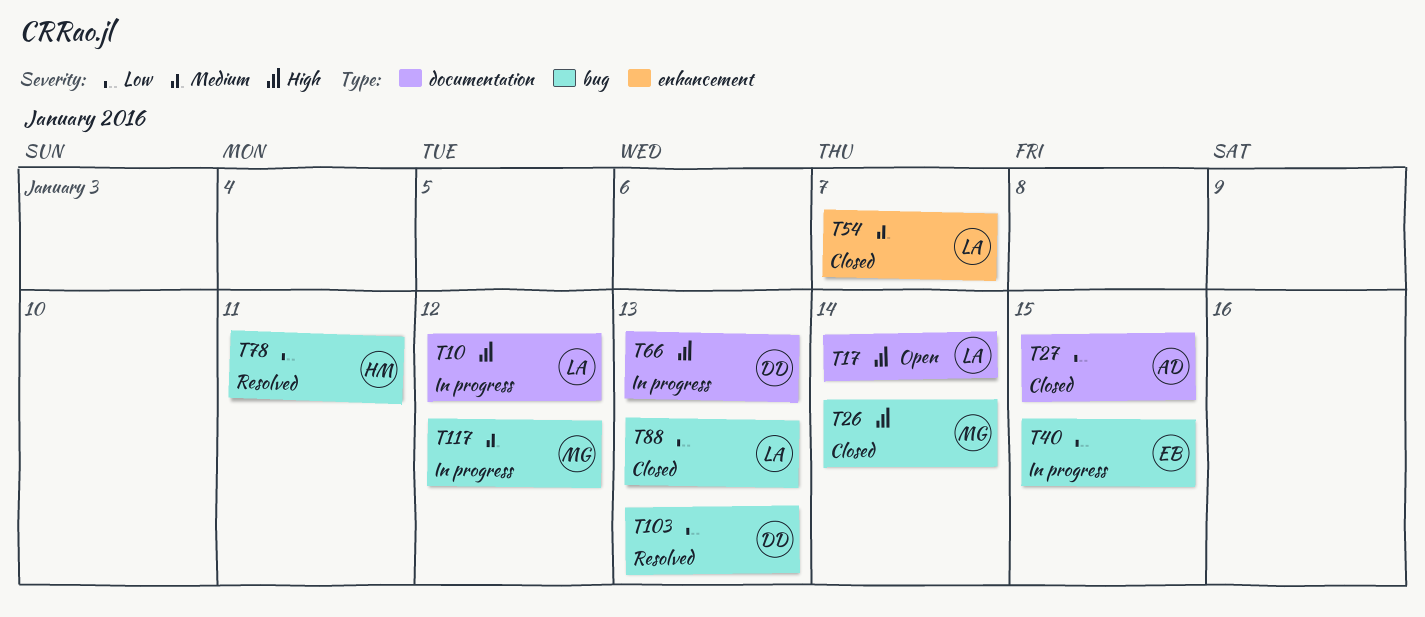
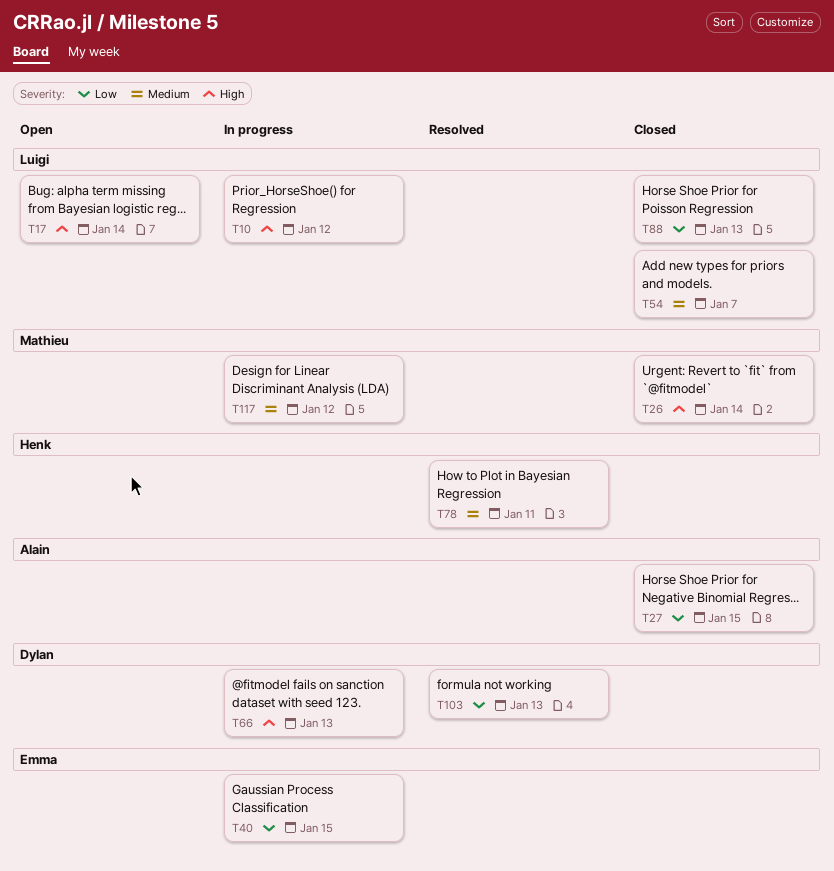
T78, priority: Low -> Medium

